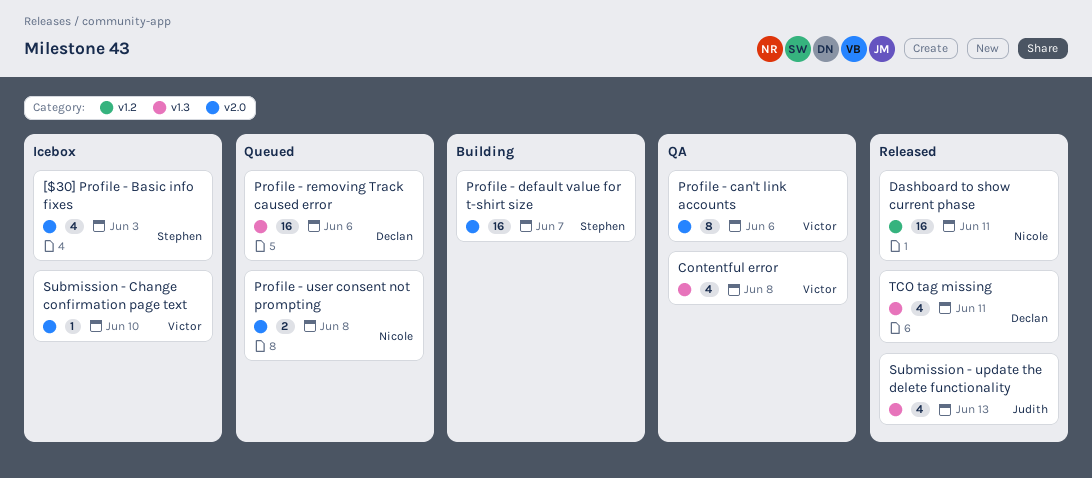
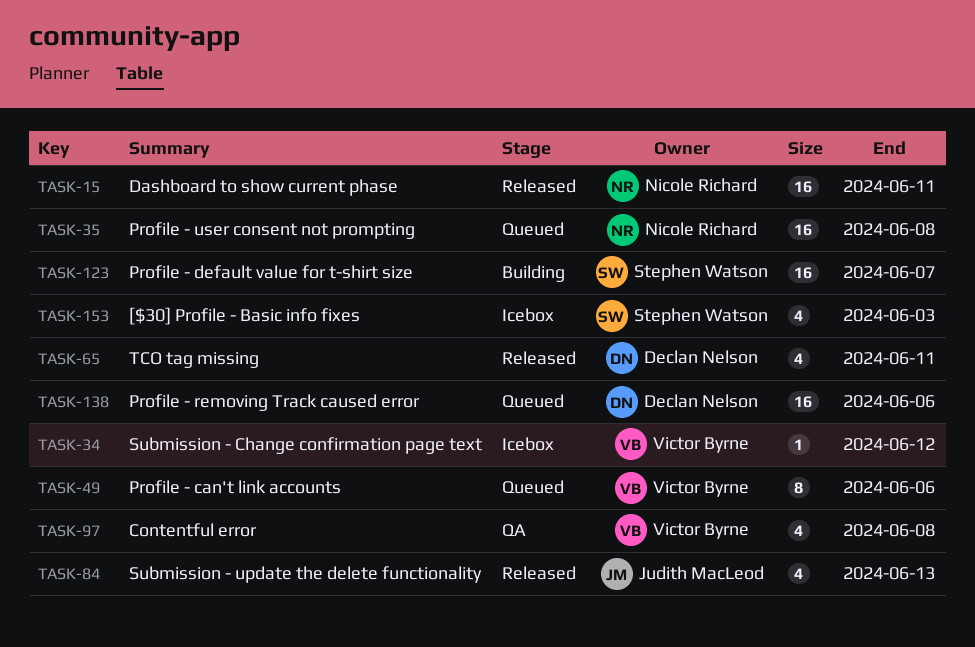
Profile - can't link accounts, status: QA -> Queued
Profile - user consent not prompting, estimate: 2 -> 16
Submission - Change confirmation page text, due: Jun 10 -> Jun 12

